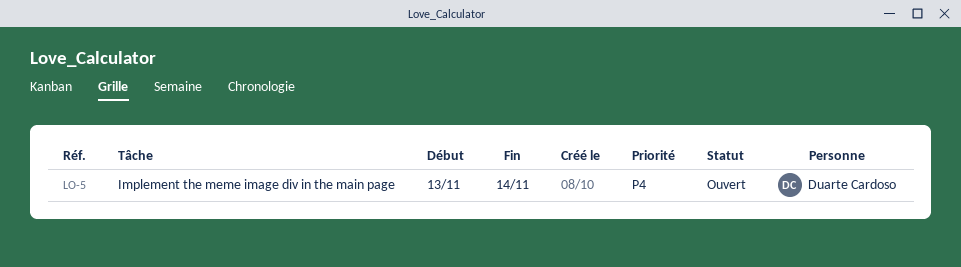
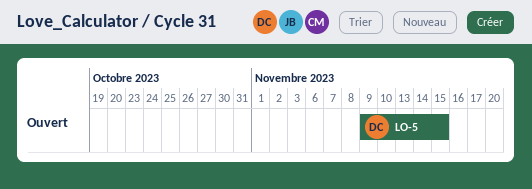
LO-5, start: Nov 13 -> Nov 9
LO-5, due: Nov 14 -> Nov 15

